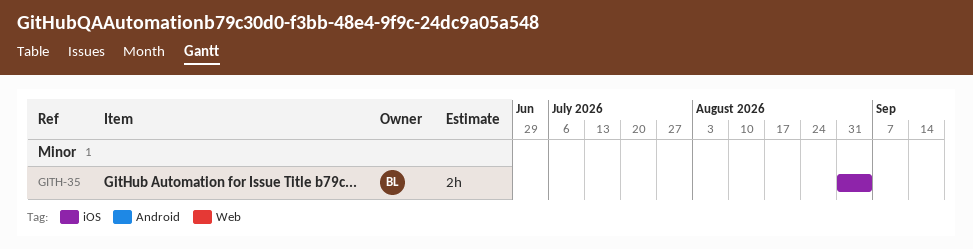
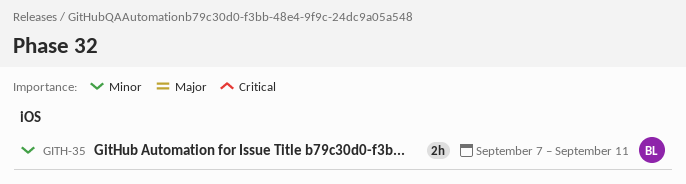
GITH-35, start: Aug 31 -> Sep 7
GITH-35, due: Sep 4 -> Sep 11

